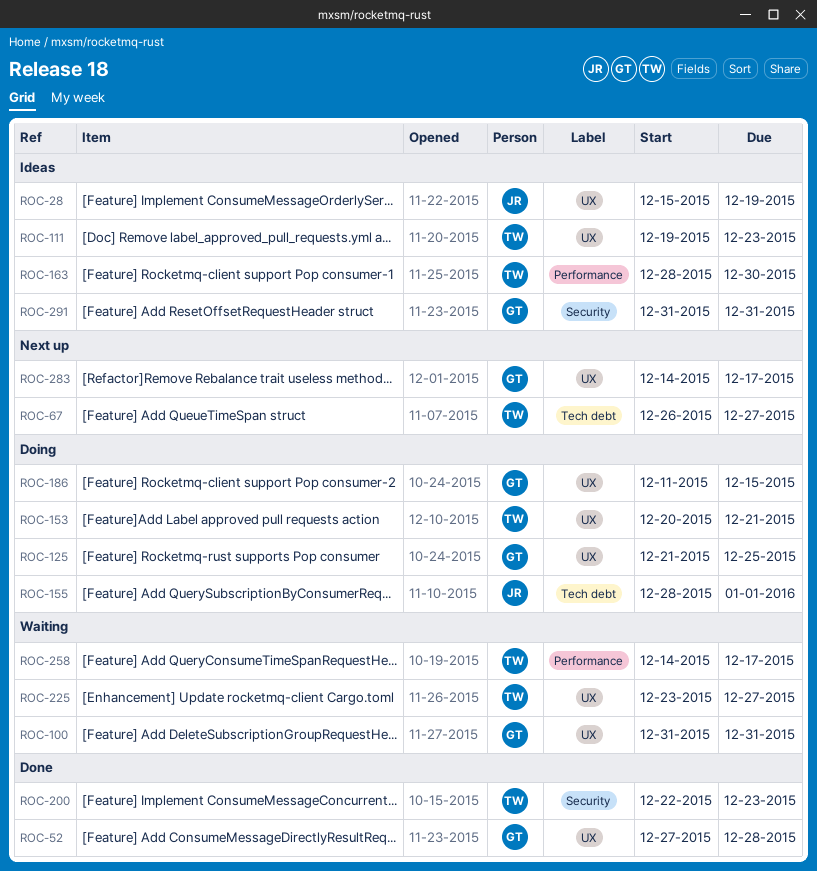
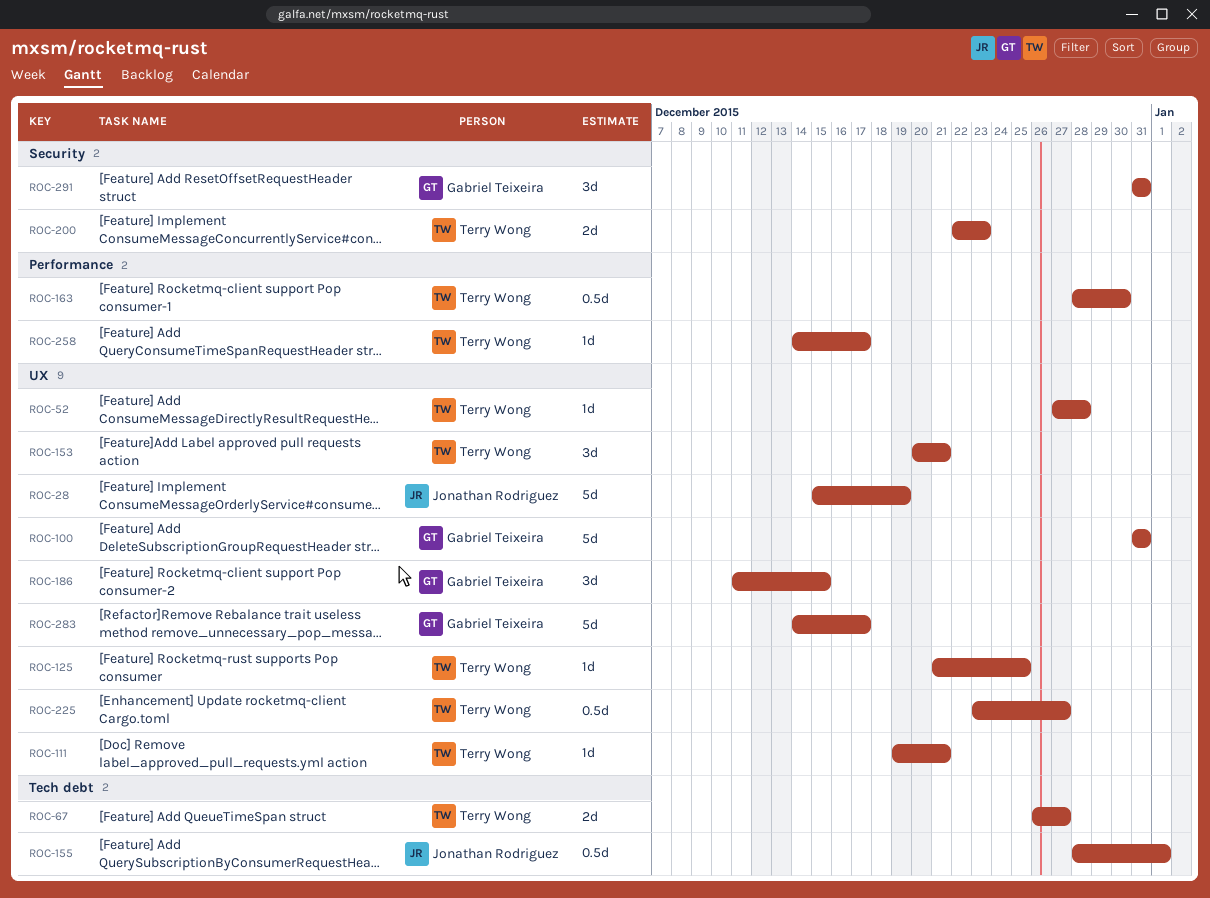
ROC-52, owner: Gabriel Teixeira -> Terry Wong
ROC-111, due: Dec 23 -> Dec 21
ROC-125, owner: Gabriel Teixeira -> Terry Wong

